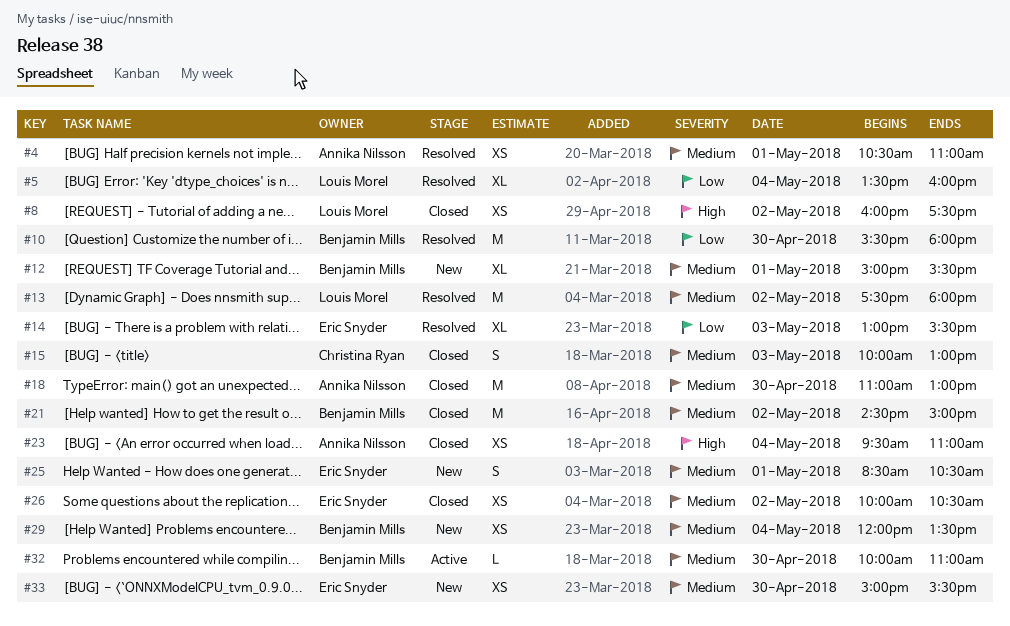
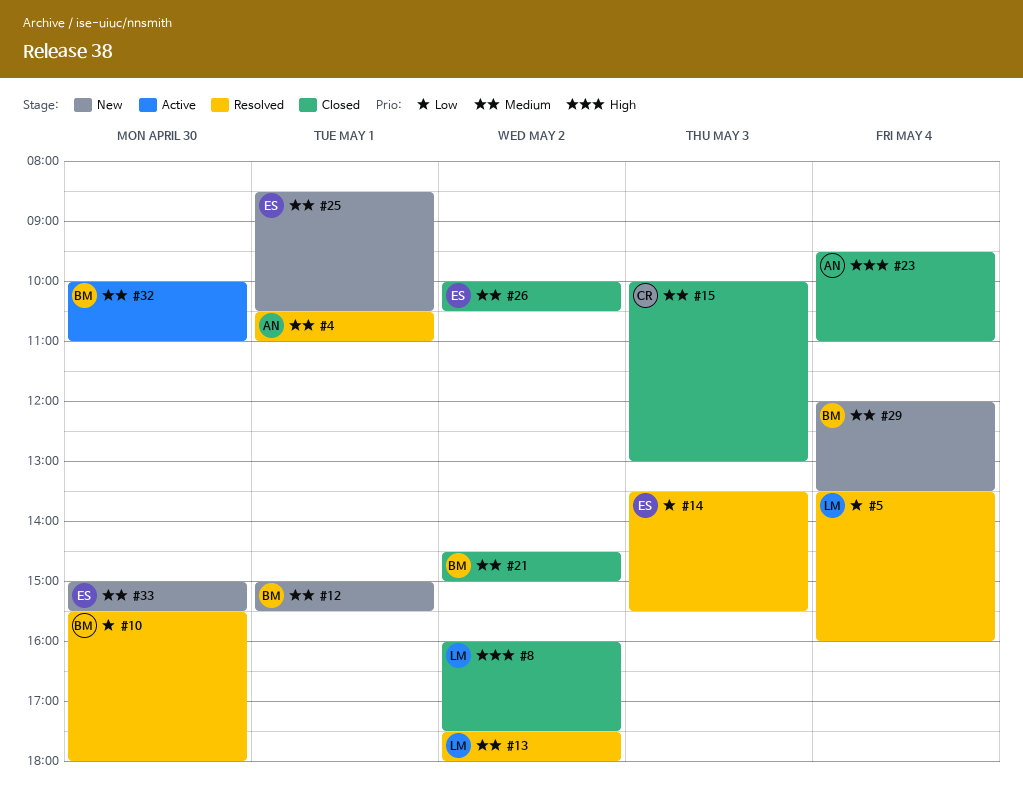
#14, begins: 13:00 -> 13:30
#18: present -> none

